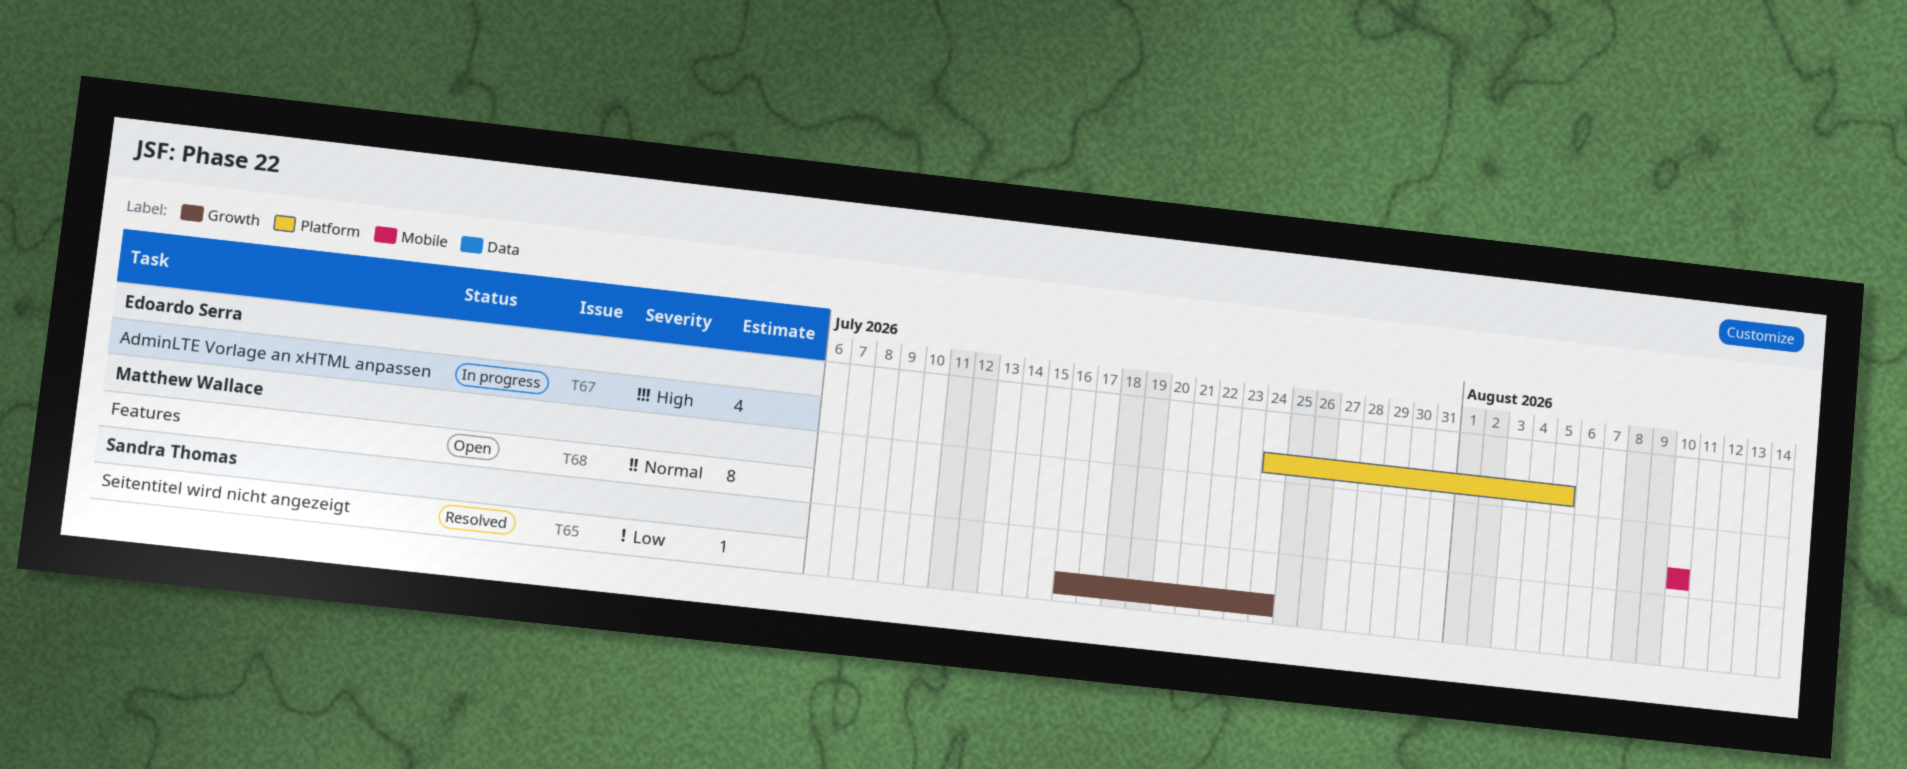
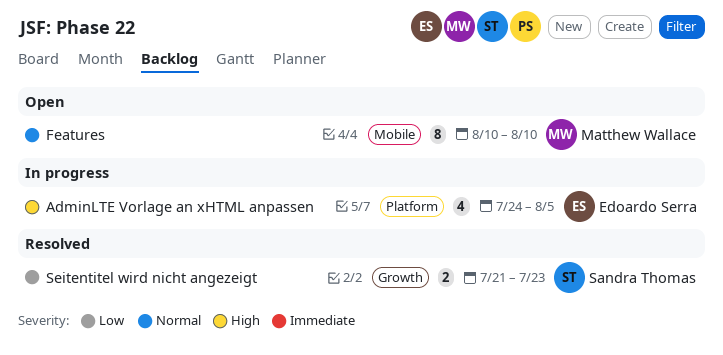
Seitentitel wird nicht angezeigt, estimate: 1 -> 2
Seitentitel wird nicht angezeigt, start: Jul 16 -> Jul 21
Seitentitel wird nicht angezeigt, due: Jul 24 -> Jul 23

